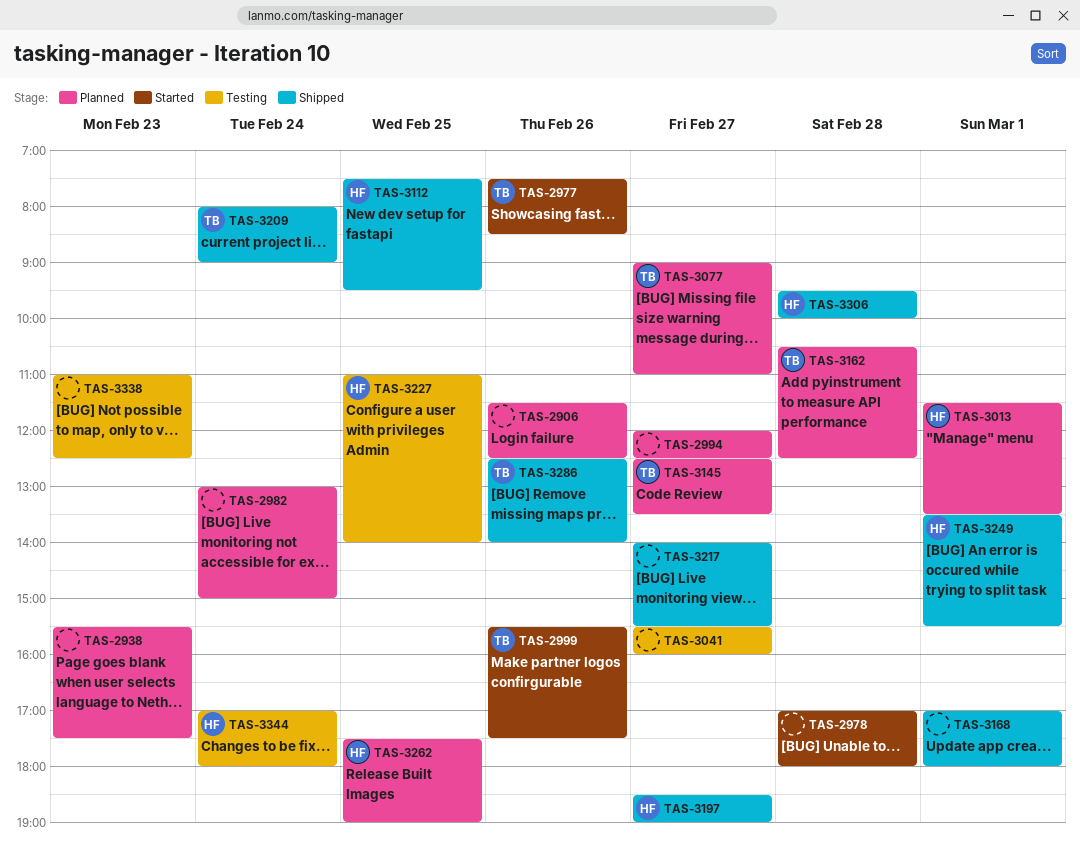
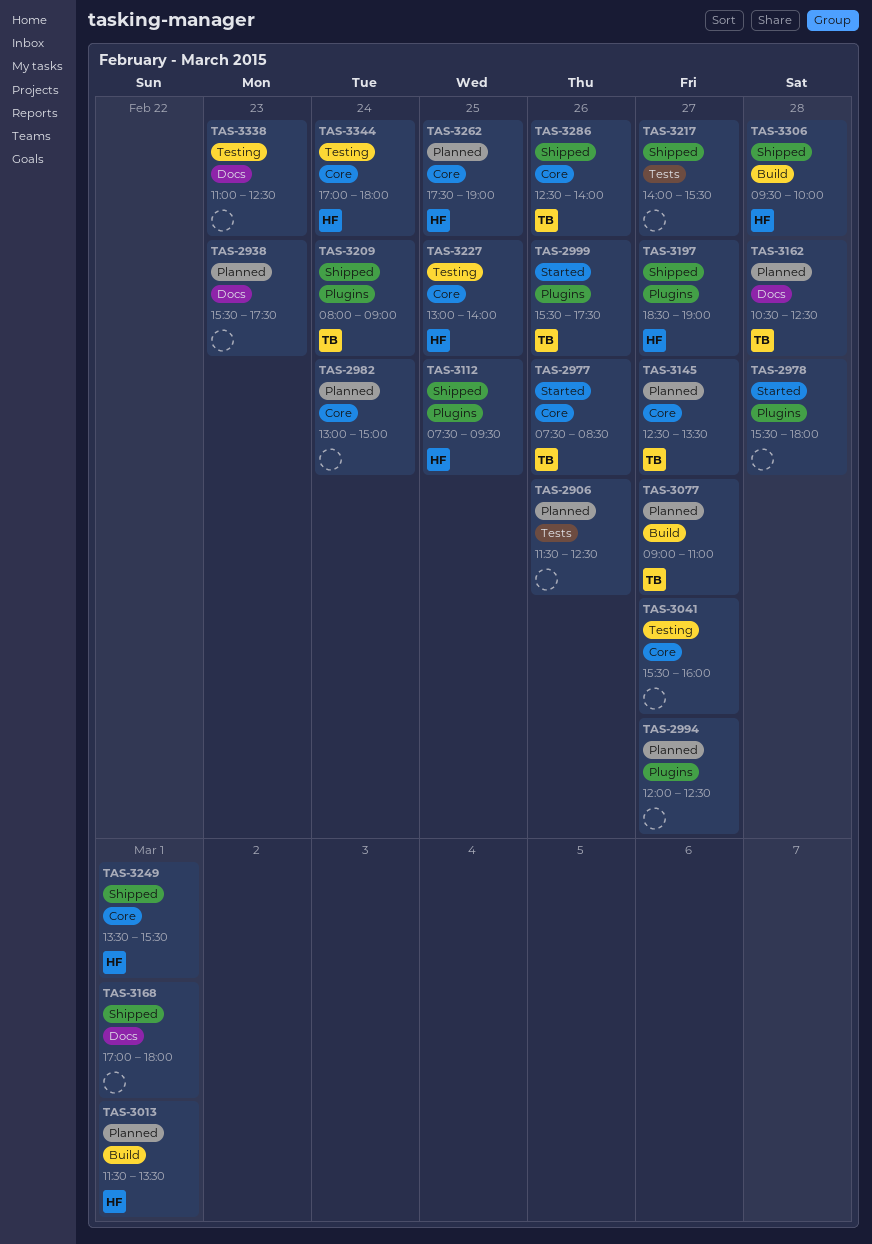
TAS-2978, begins: 17:00 -> 15:30
TAS-3227, begins: 11:00 -> 13:00

